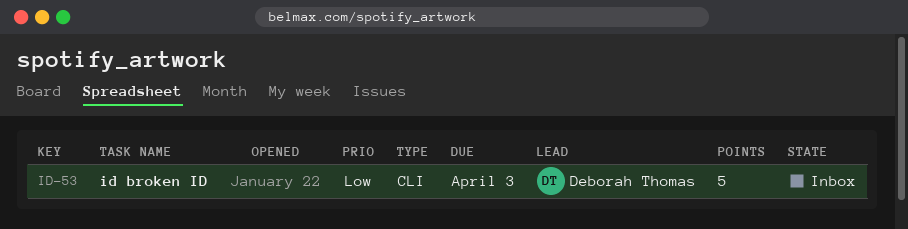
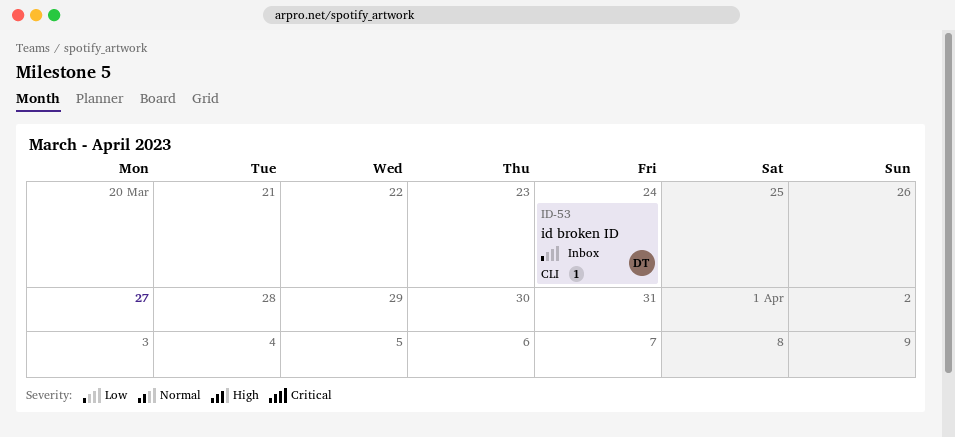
ID-53, estimate: 5 -> 1
ID-53, due: Apr 3 -> Mar 24

